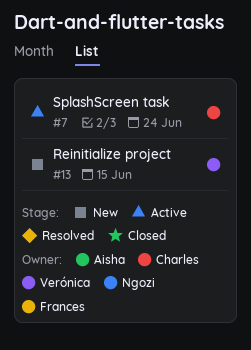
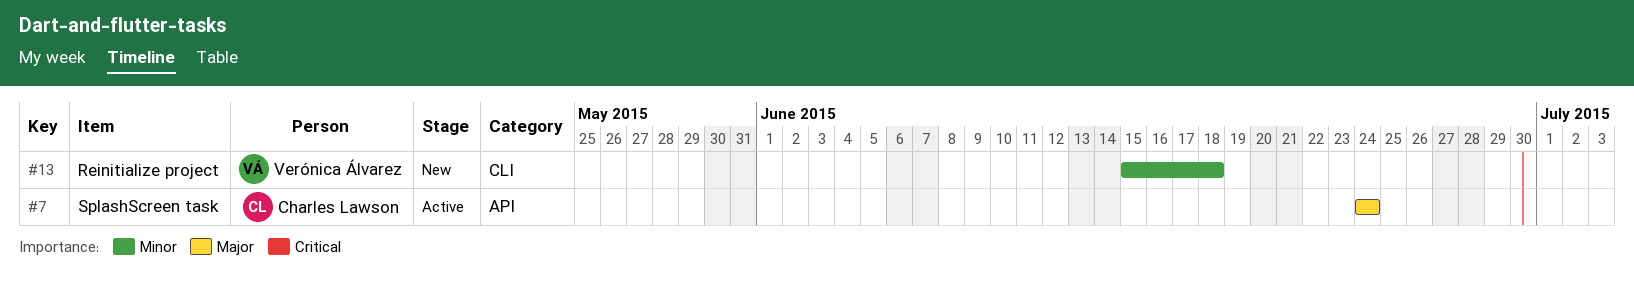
#13, due: Jun 15 -> Jun 18

